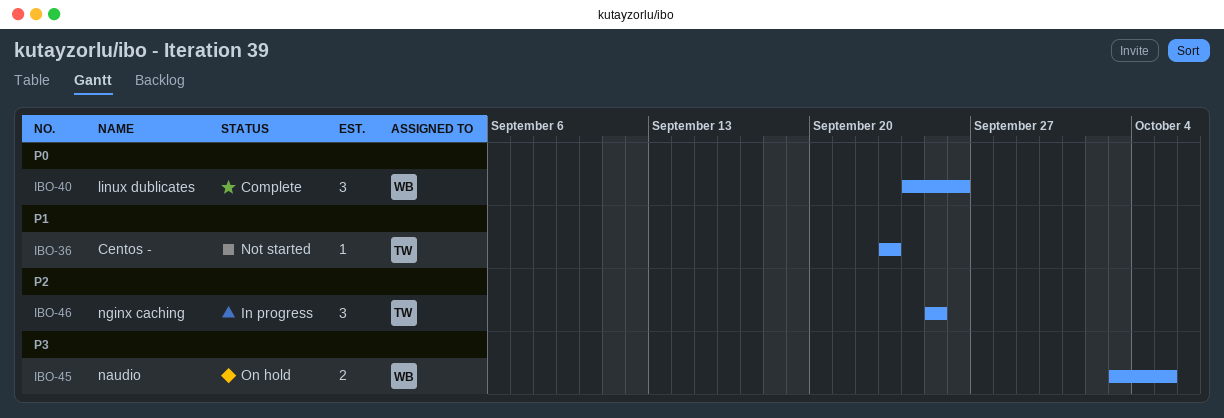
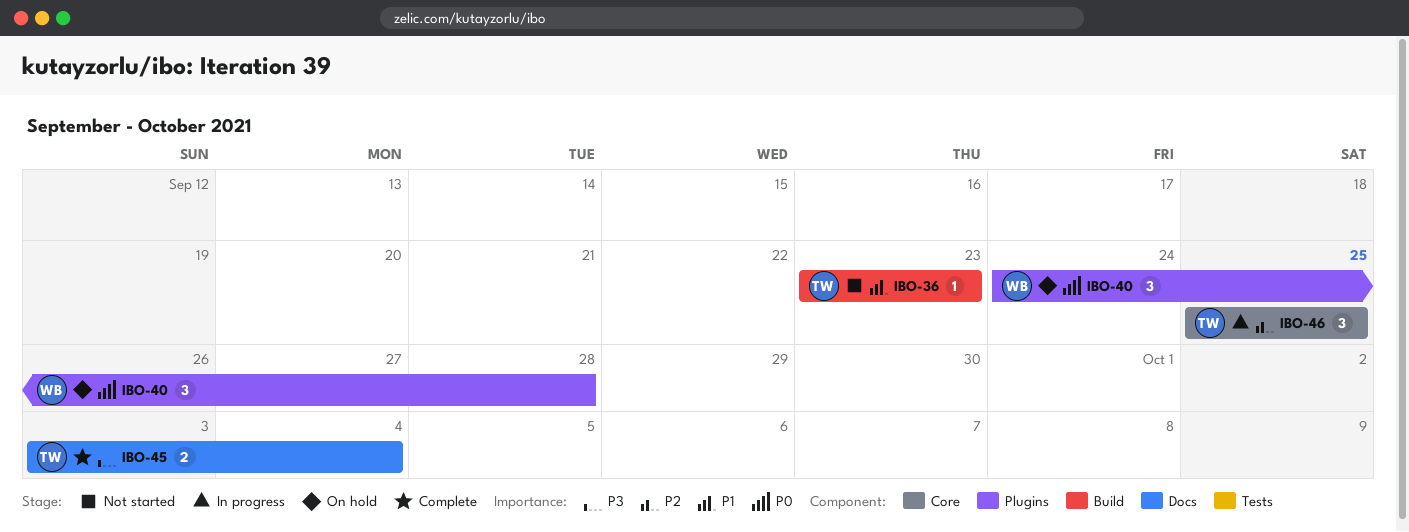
IBO-40, status: Complete -> On hold
IBO-40, due: Sep 26 -> Sep 28
IBO-45, status: On hold -> Complete
IBO-45, owner: WB -> TW
IBO-45, due: Oct 5 -> Oct 4

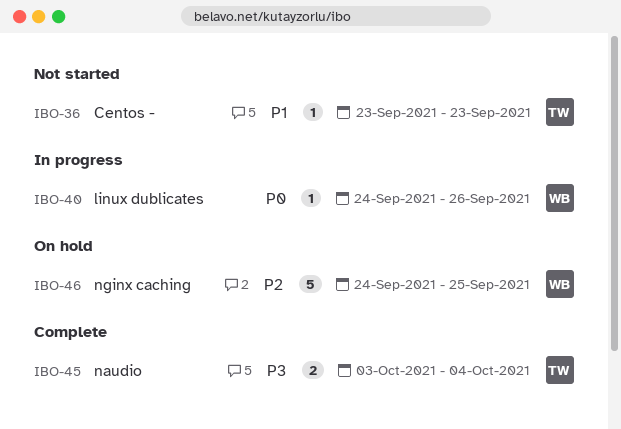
IBO-40, status: On hold -> In progress
IBO-40, estimate: 3 -> 1
IBO-40, due: Sep 28 -> Sep 26
IBO-46, status: In progress -> On hold
IBO-46, owner: TW -> WB
IBO-46, estimate: 3 -> 5
IBO-46, start: Sep 25 -> Sep 24

